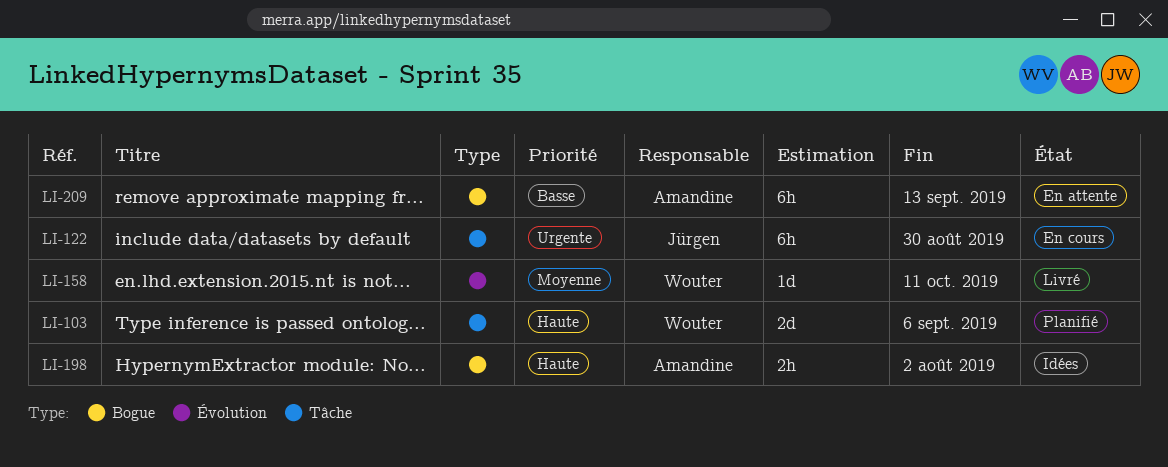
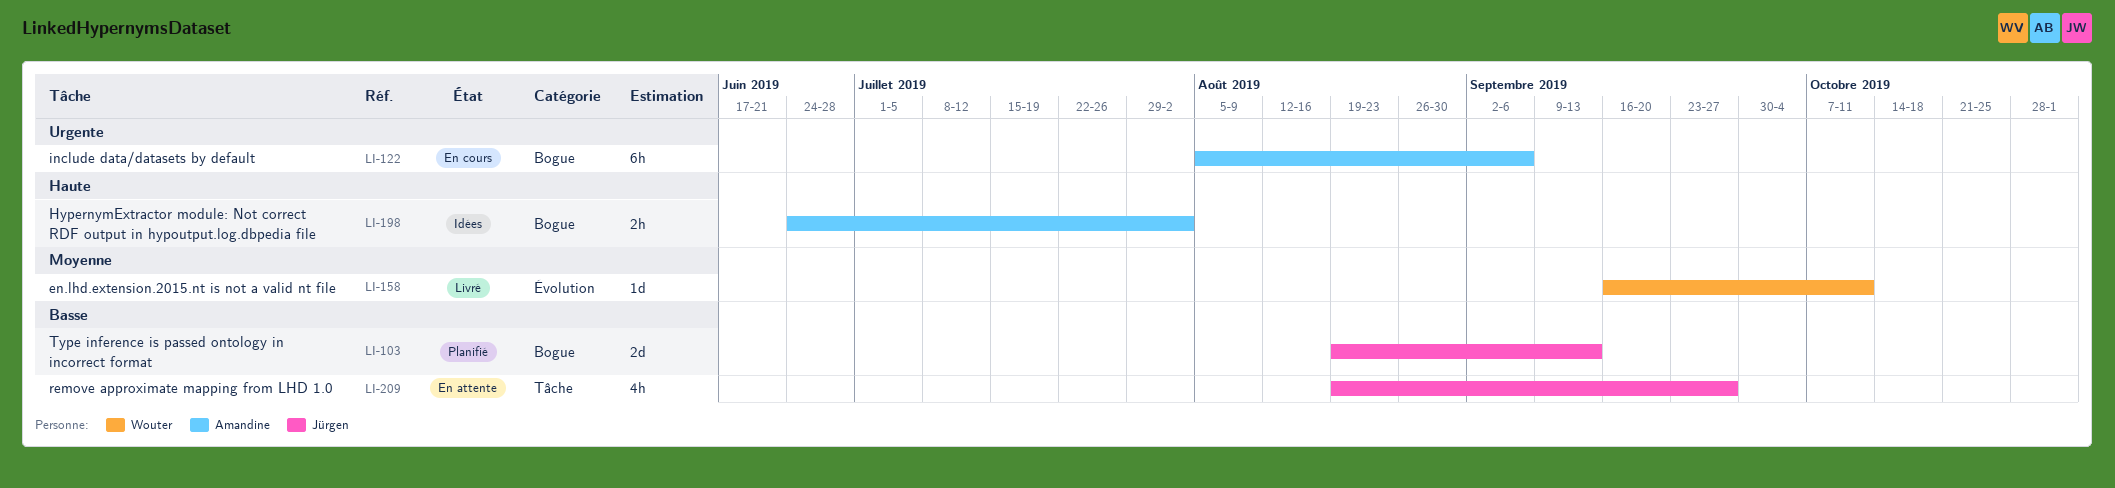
LI-103, owner: Wouter -> Jürgen
LI-103, priority: Haute -> Basse
LI-103, label: Tâche -> Bogue
LI-103, due: Sep 6 -> Sep 13
LI-122, owner: Jürgen -> Amandine
LI-122, label: Tâche -> Bogue
LI-122, due: Aug 30 -> Sep 6
LI-209, owner: Amandine -> Jürgen
LI-209, label: Bogue -> Tâche
LI-209, estimate: 6h -> 4h
LI-209, due: Sep 13 -> Sep 27

